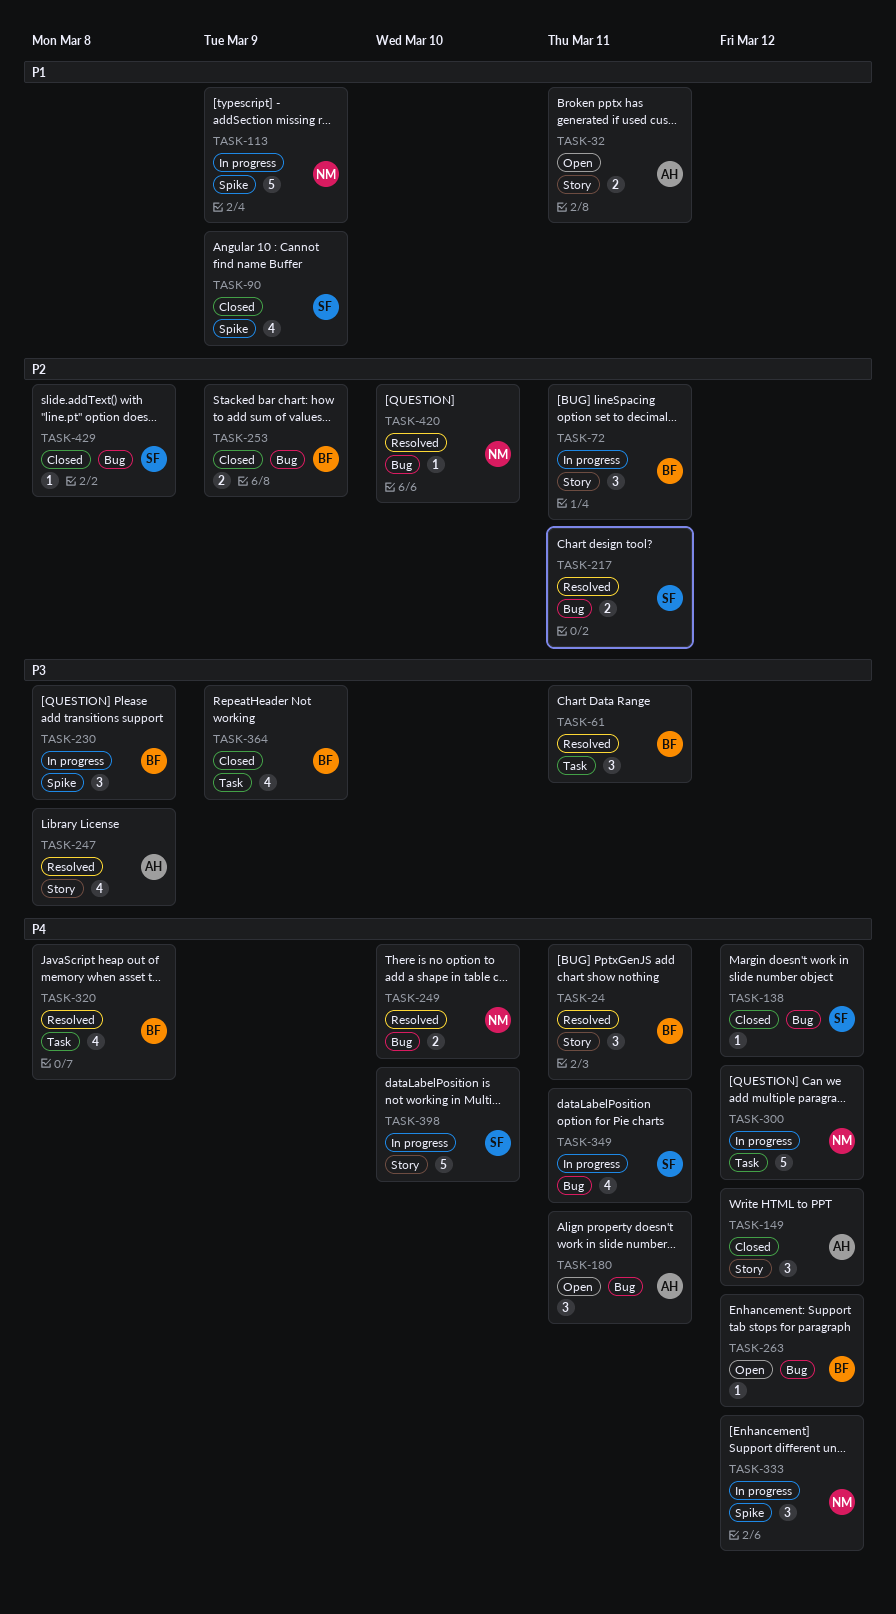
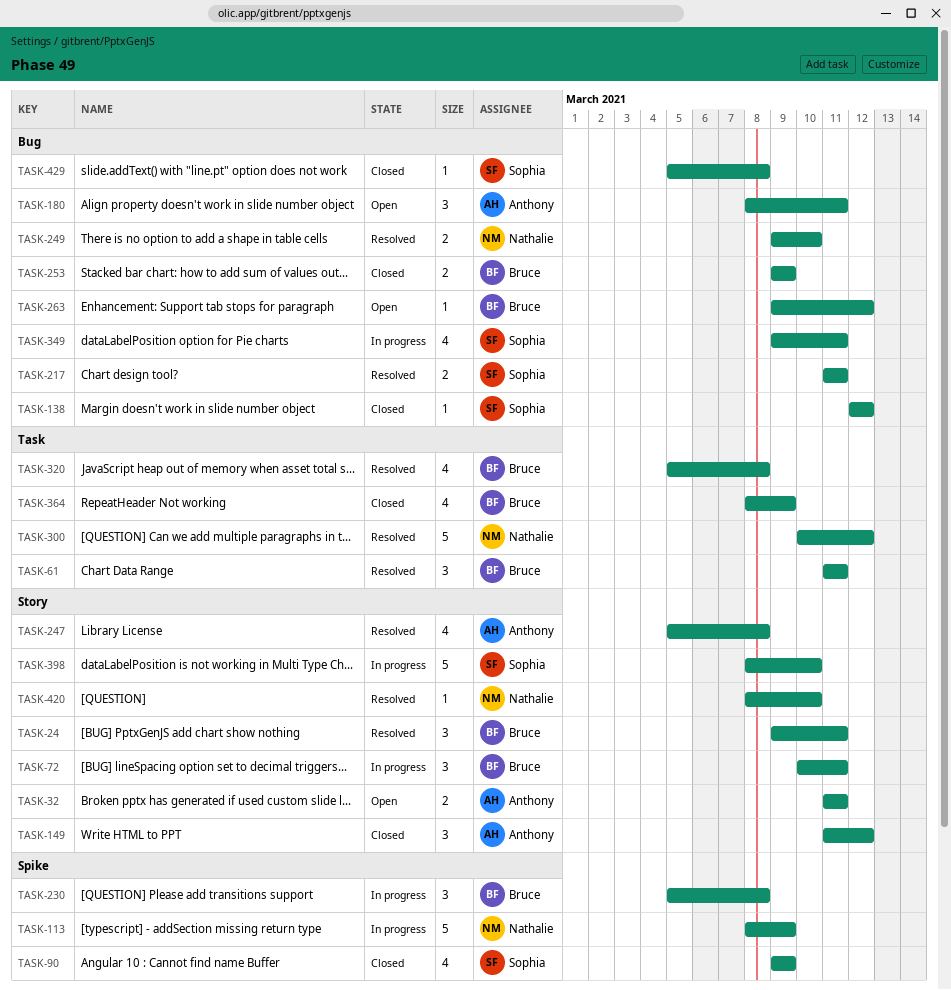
TASK-300, status: In progress -> Resolved
TASK-333: present -> none
TASK-420, label: Bug -> Story

